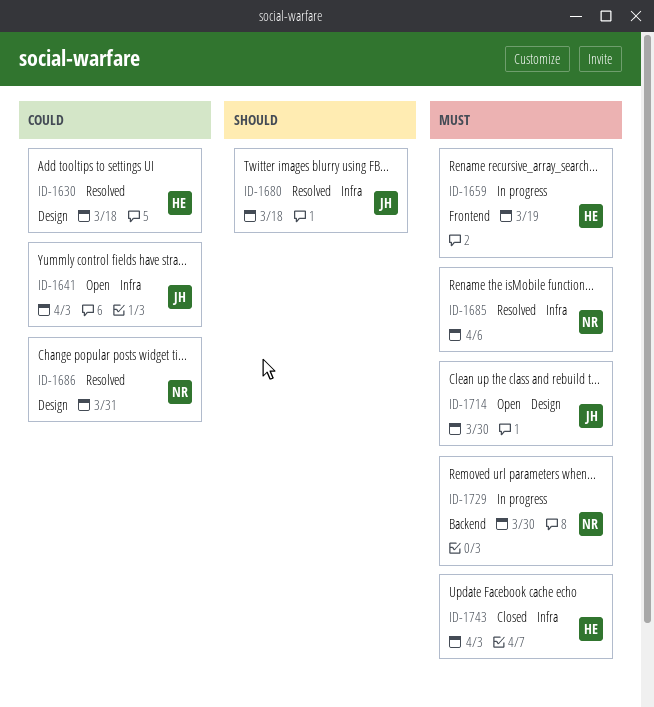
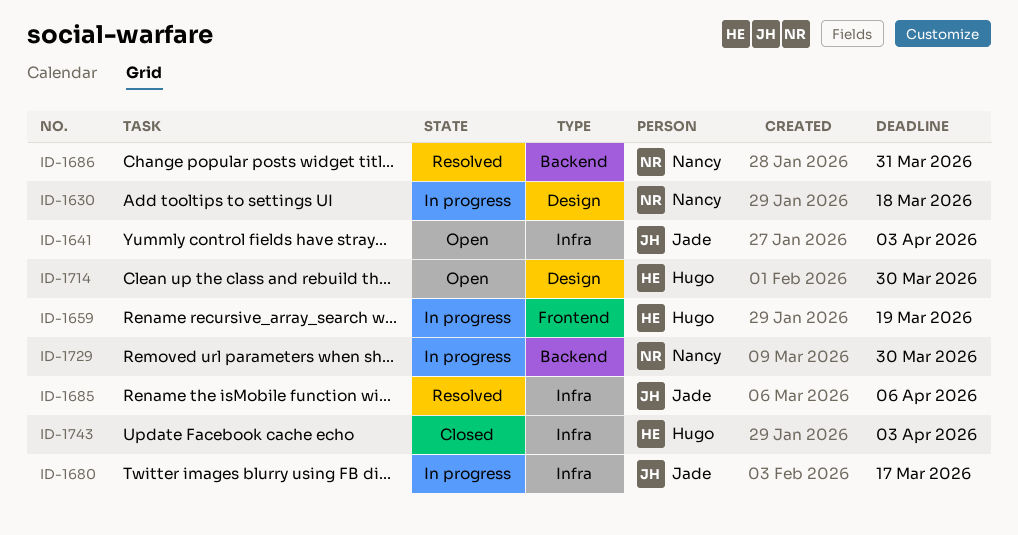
ID-1630, status: Resolved -> In progress
ID-1630, owner: Hugo -> Nancy
ID-1680, status: Resolved -> In progress
ID-1680, due: Mar 18 -> Mar 17
ID-1685, owner: Nancy -> Jade
ID-1686, label: Design -> Backend
ID-1714, owner: Jade -> Hugo

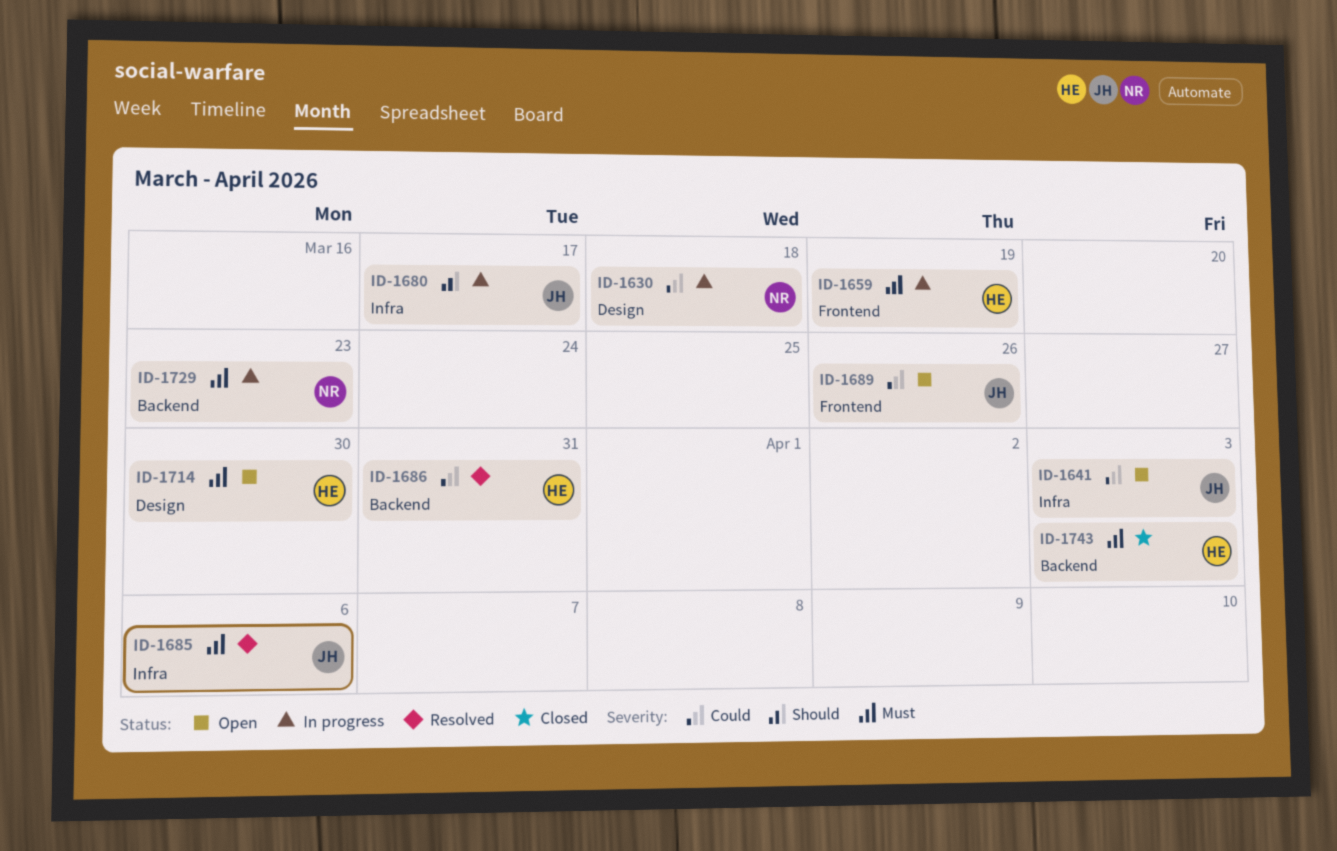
ID-1686, owner: Nancy -> Hugo
ID-1689: none -> present
ID-1729, due: Mar 30 -> Mar 23
ID-1743, label: Infra -> Backend

